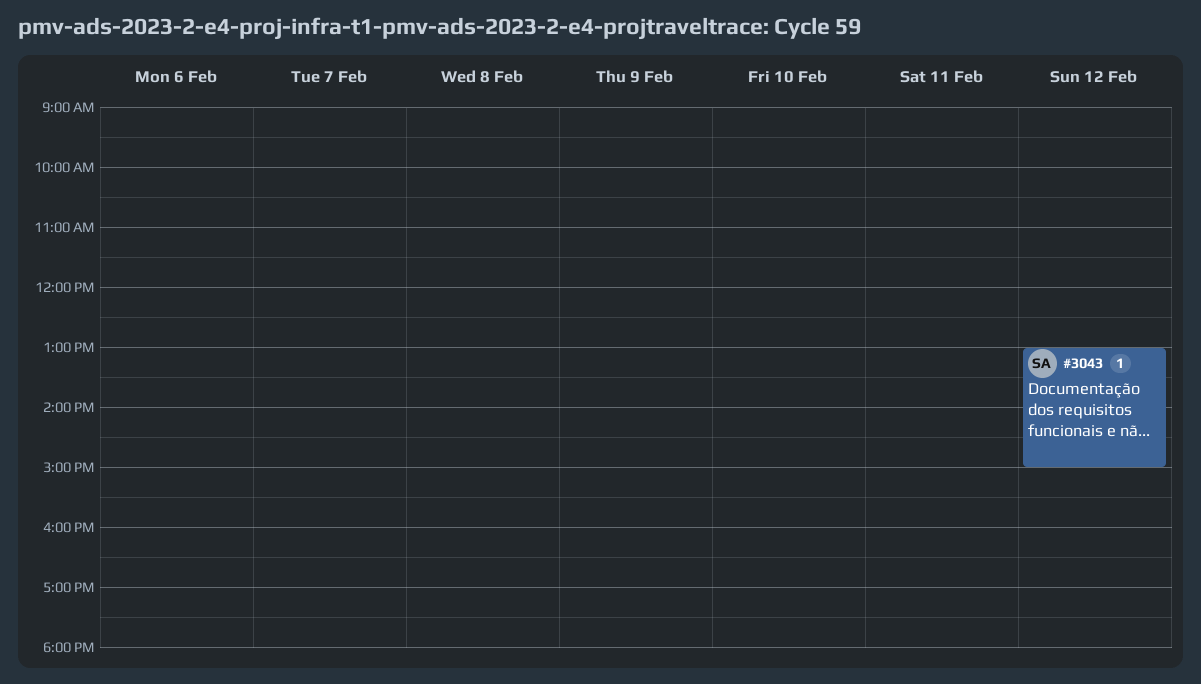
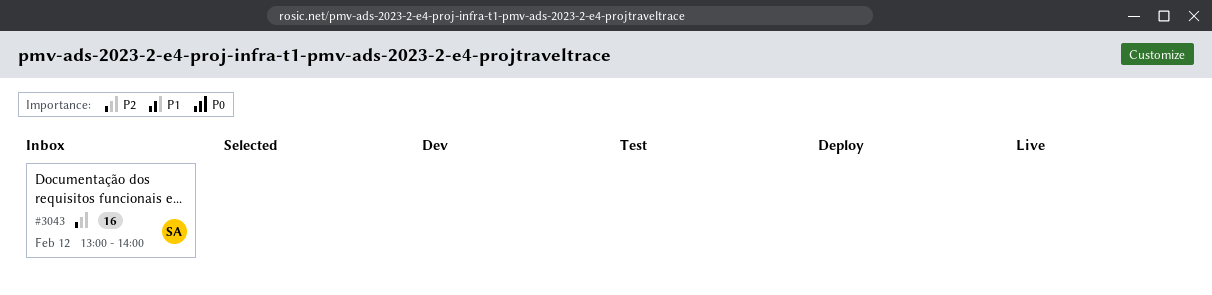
#3043, estimate: 1 -> 16
#3043, ends: 15:00 -> 14:00

